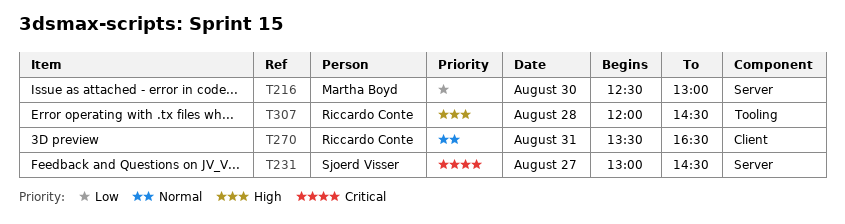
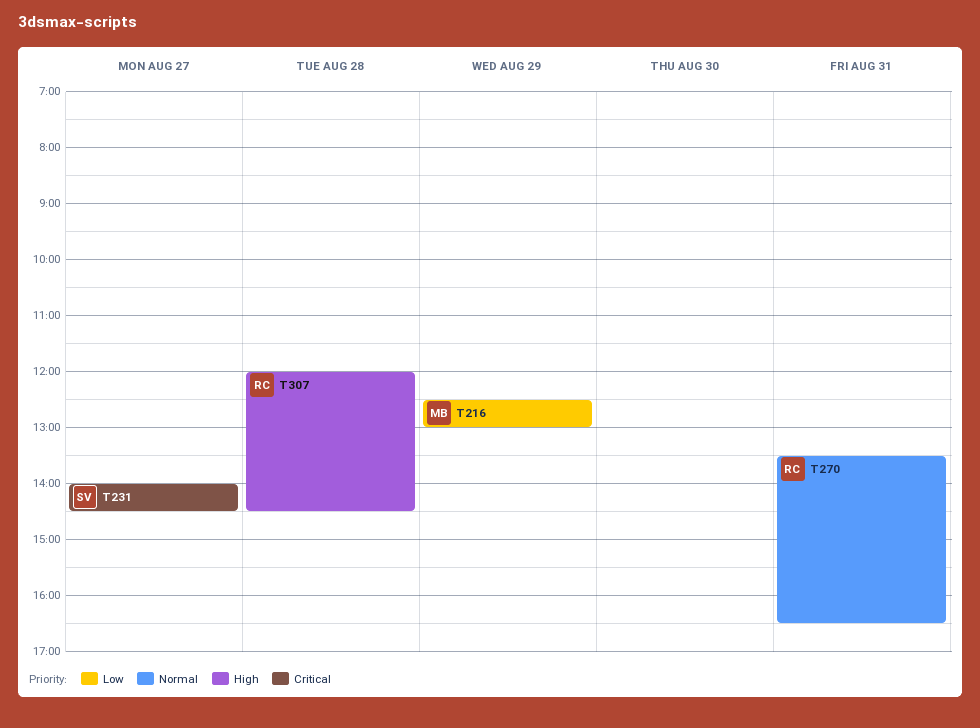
T216, day: Aug 30 -> Aug 29
T231, begins: 13:00 -> 14:00

